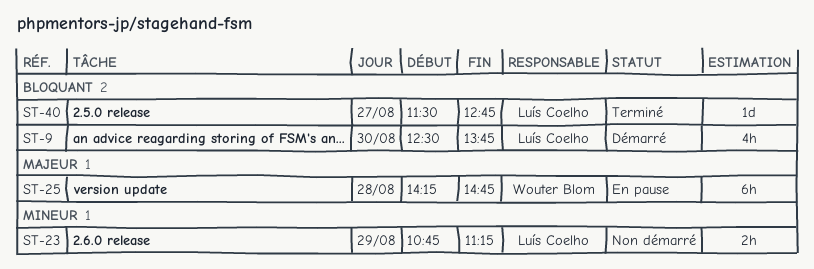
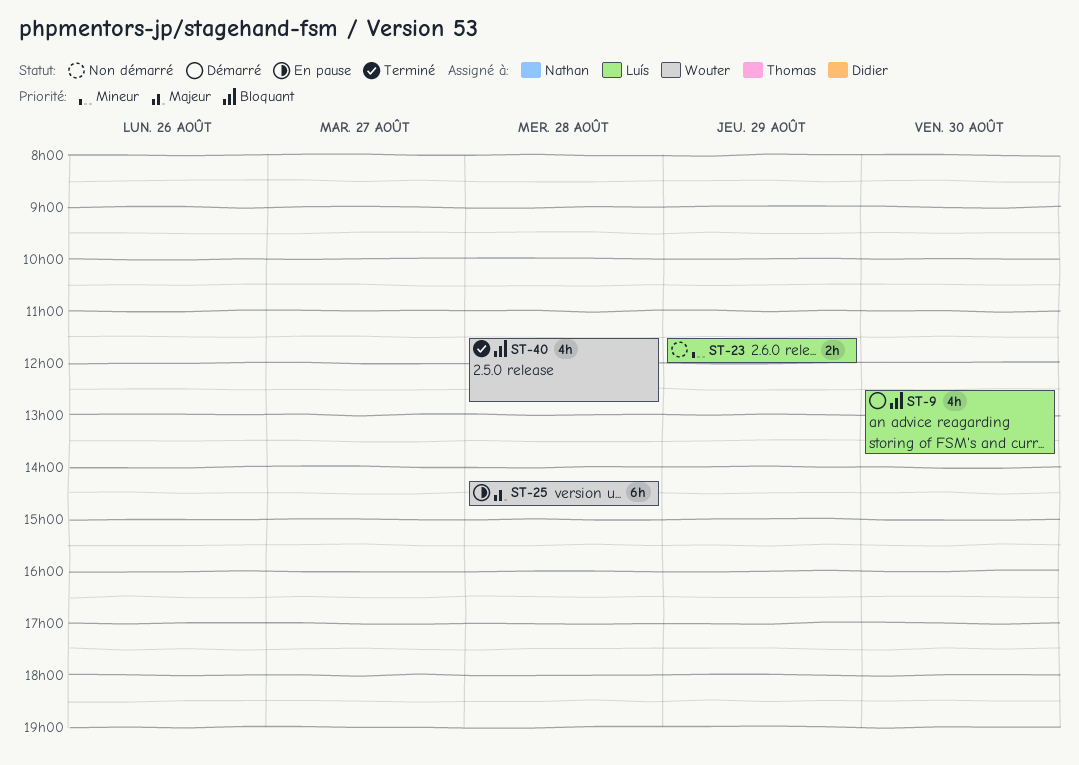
ST-23, begins: 10:45 -> 11:30
ST-23, ends: 11:15 -> 12:00
ST-40, owner: Luís Coelho -> Wouter Blom
ST-40, estimate: 1d -> 4h
ST-40, day: Aug 27 -> Aug 28

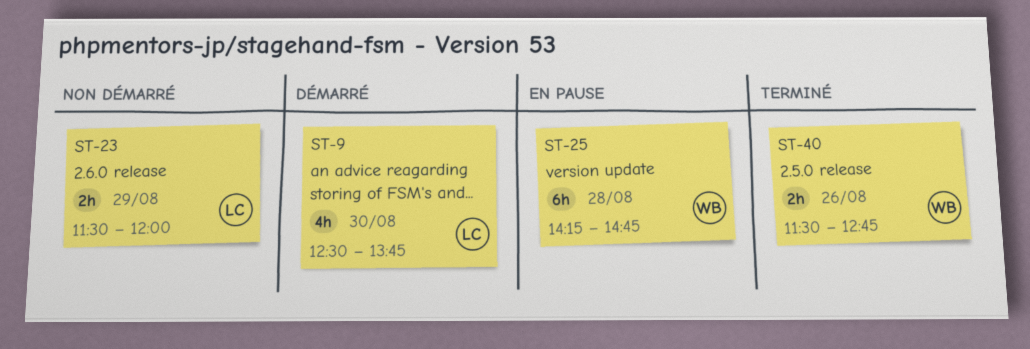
ST-40, estimate: 4h -> 2h
ST-40, day: Aug 28 -> Aug 26

